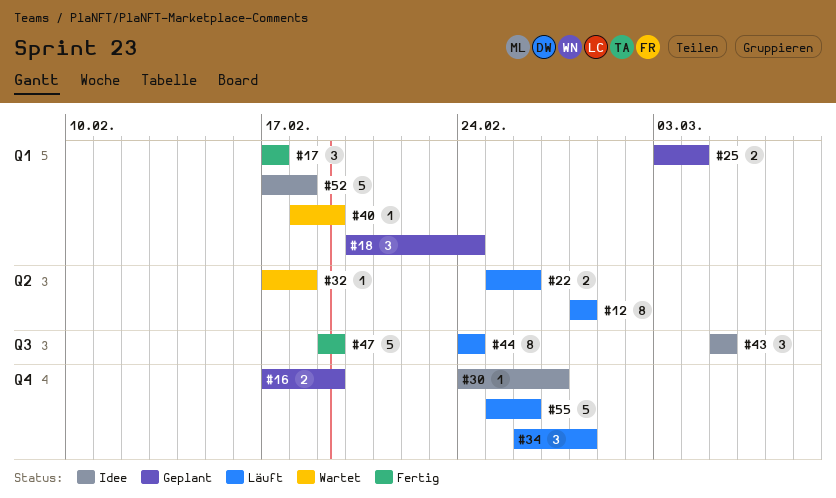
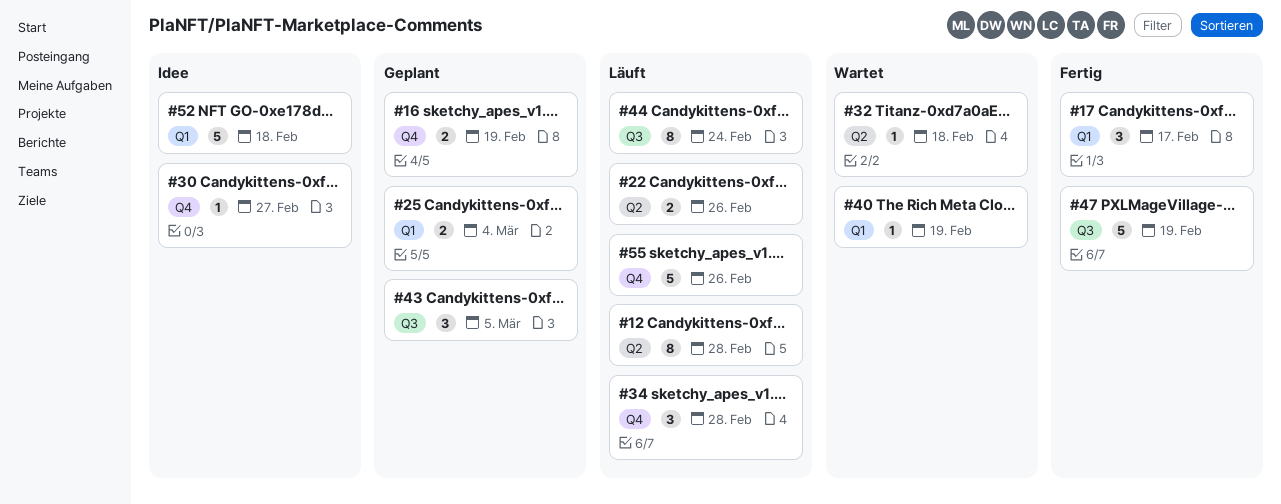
#18: present -> none
#43, status: Idee -> Geplant

